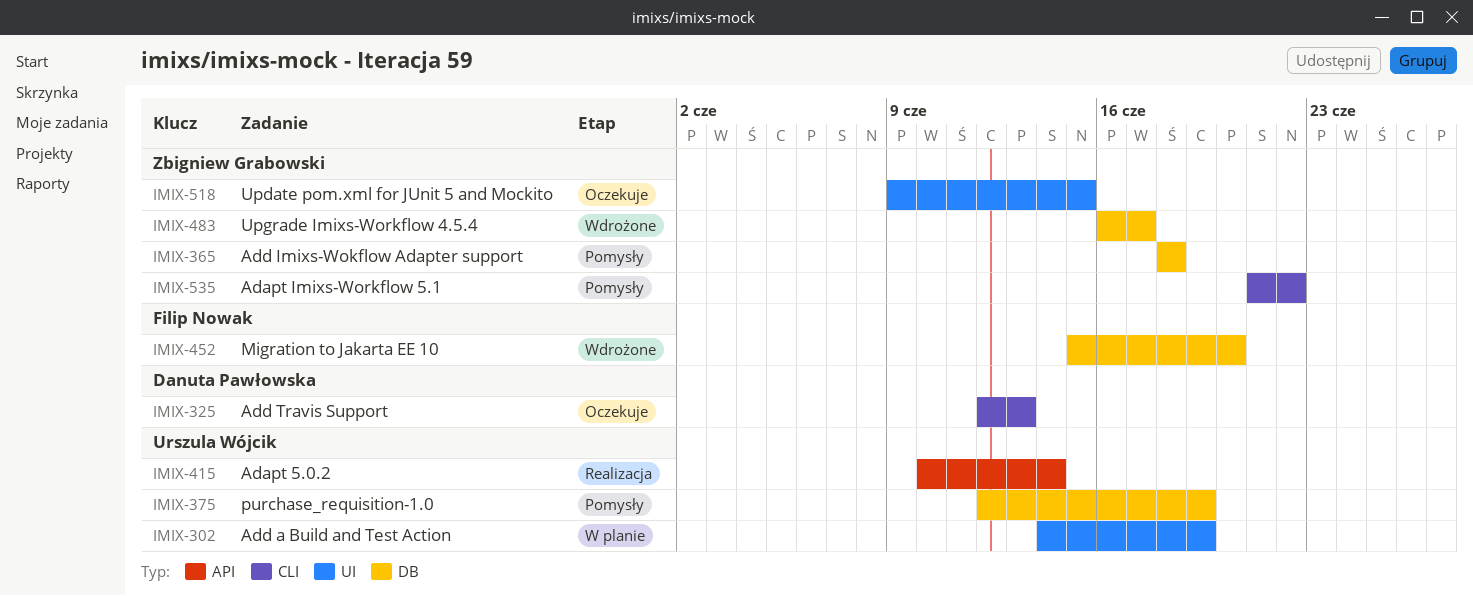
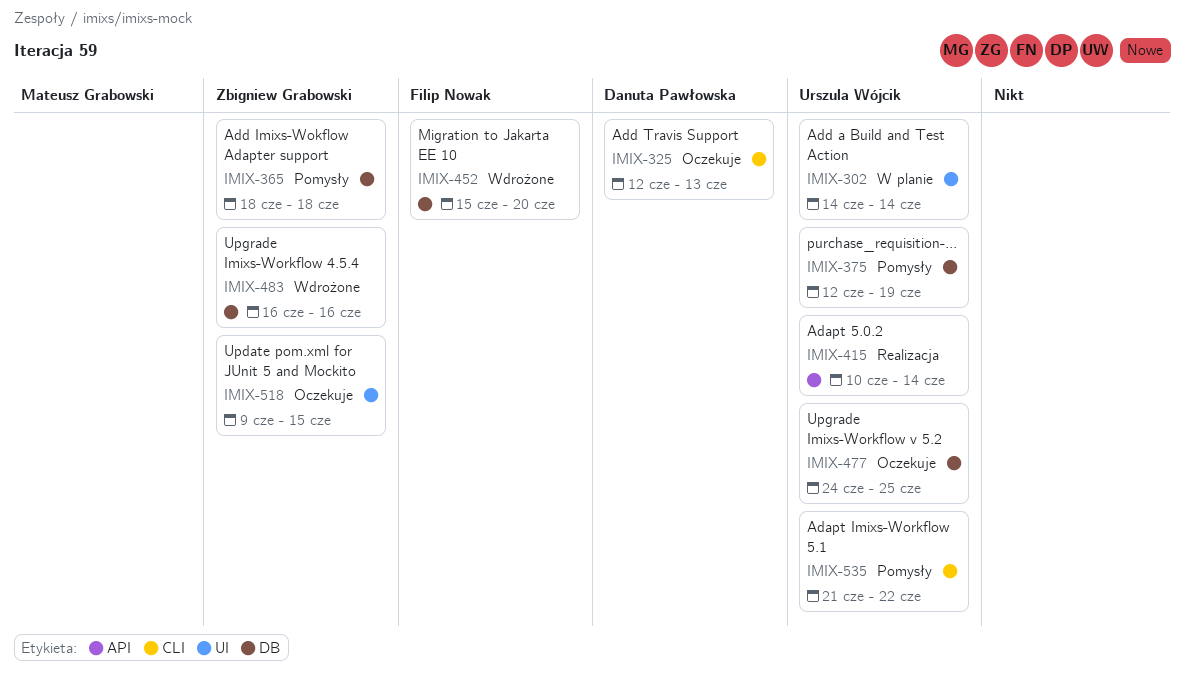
IMIX-302, due: Jun 19 -> Jun 14
IMIX-477: none -> present
IMIX-483, due: Jun 17 -> Jun 16
IMIX-535, owner: Zbigniew Grabowski -> Urszula Wójcik

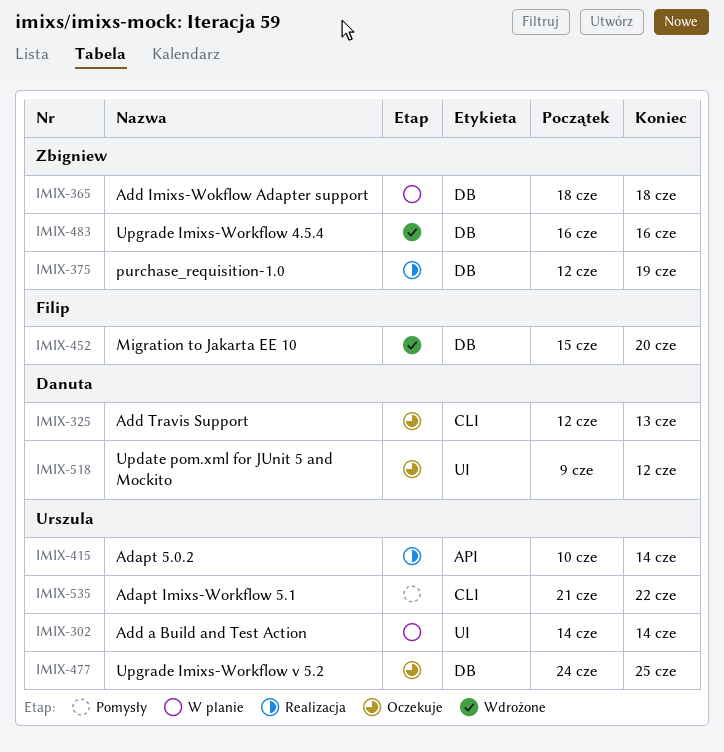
IMIX-365, status: Pomysły -> W planie
IMIX-375, status: Pomysły -> Realizacja
IMIX-375, owner: Urszula Wójcik -> Zbigniew Grabowski
IMIX-518, owner: Zbigniew Grabowski -> Danuta Pawłowska
IMIX-518, due: Jun 15 -> Jun 12

